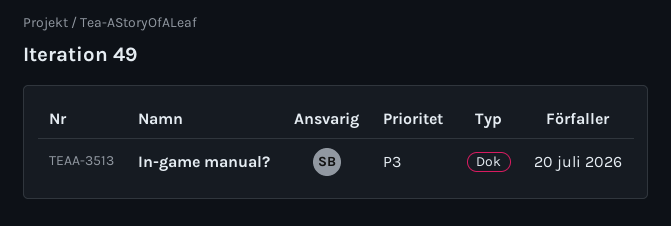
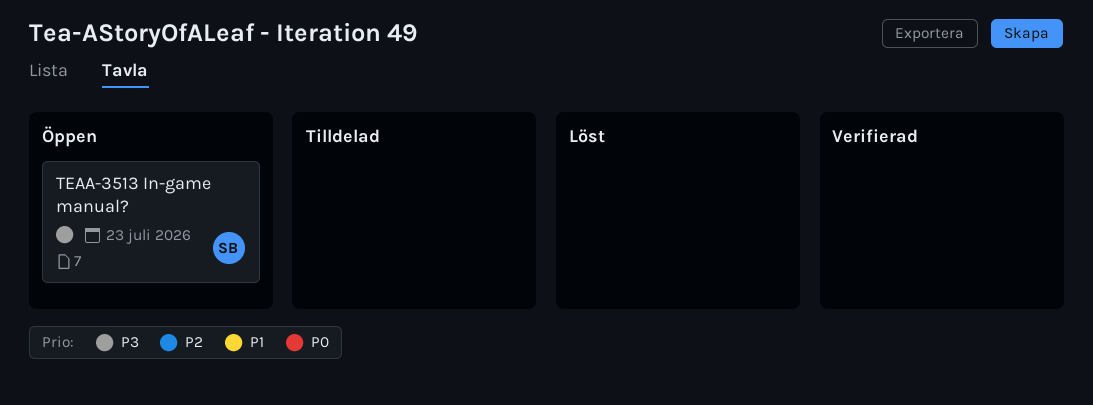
TEAA-3513, due: Jul 20 -> Jul 23

